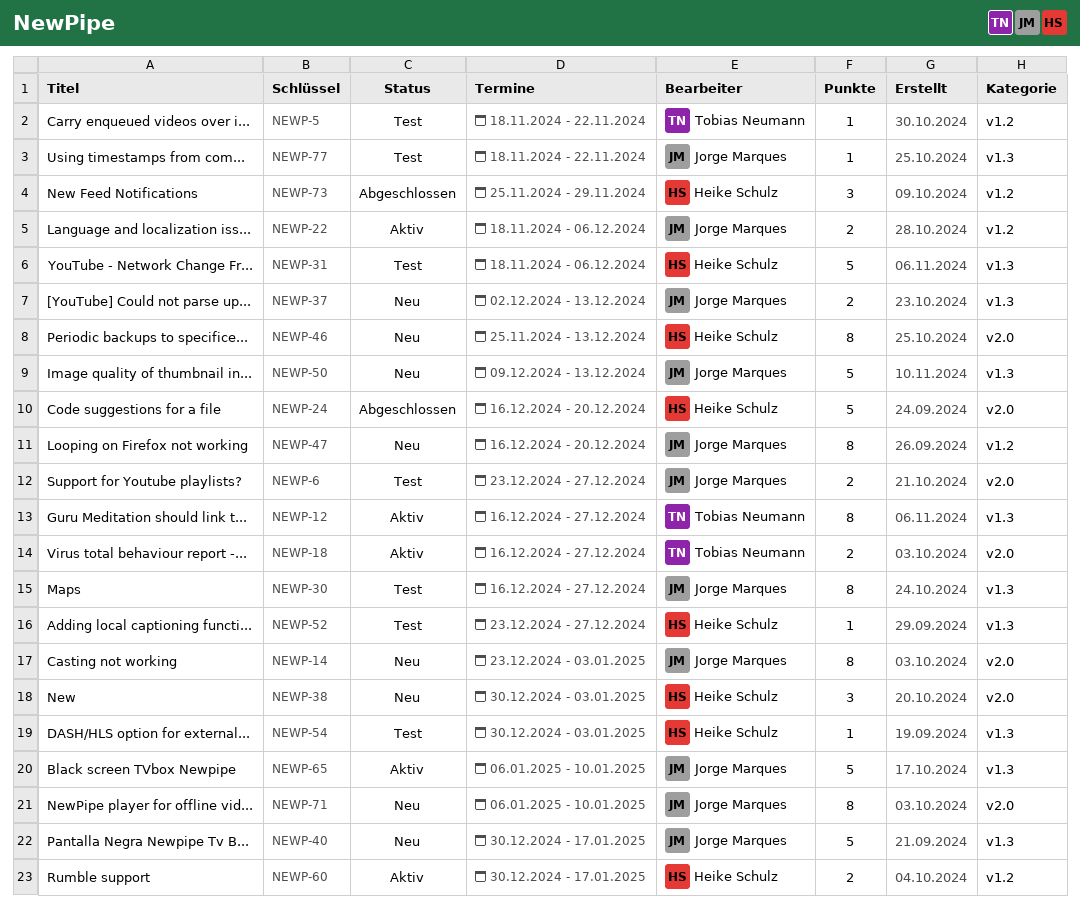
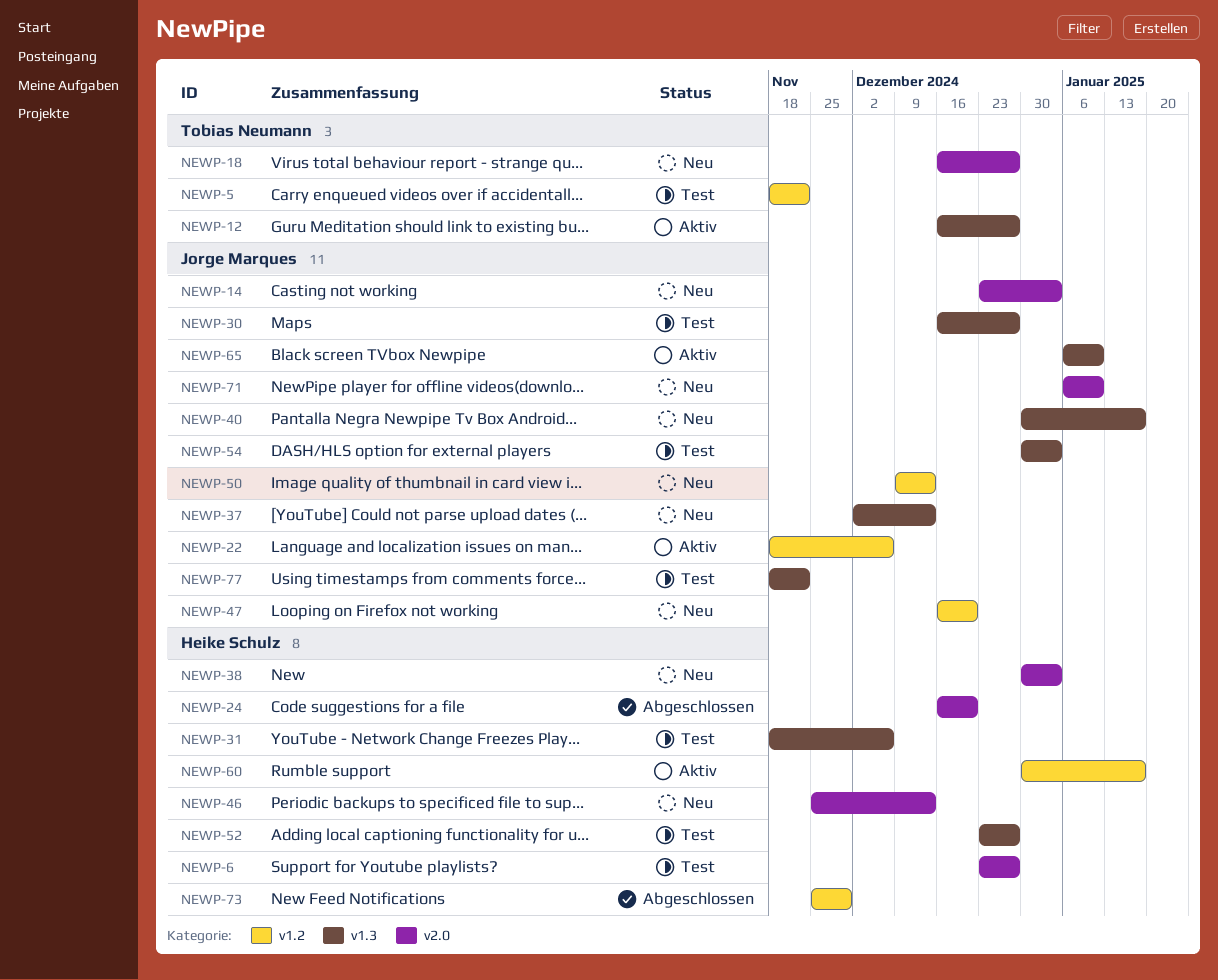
NEWP-6, owner: Jorge Marques -> Heike Schulz
NEWP-18, status: Aktiv -> Neu
NEWP-50, label: v1.3 -> v1.2
NEWP-54, owner: Heike Schulz -> Jorge Marques

